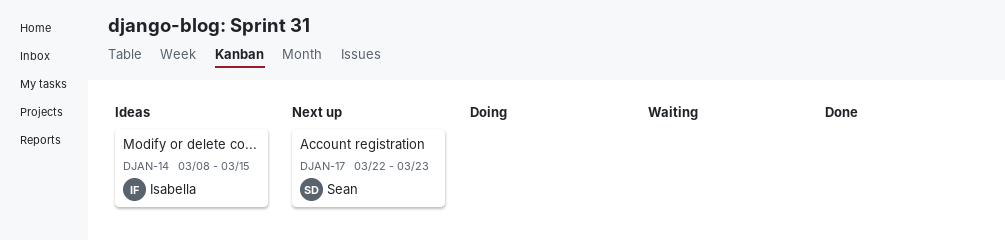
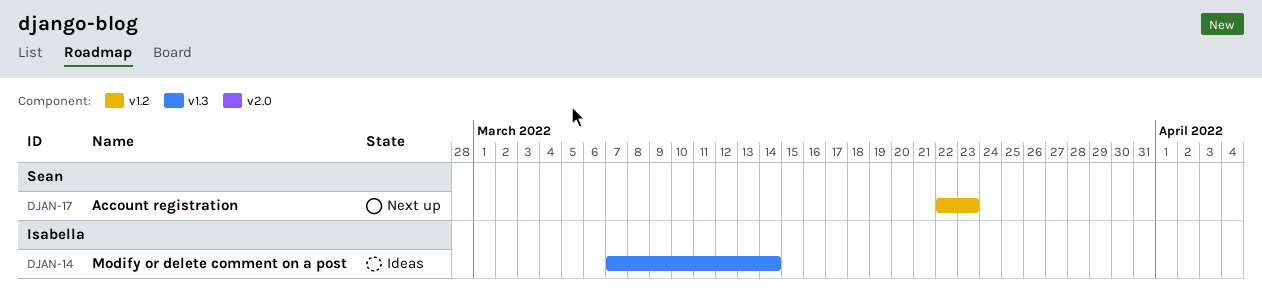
DJAN-14, start: Mar 8 -> Mar 7
DJAN-14, due: Mar 15 -> Mar 14

